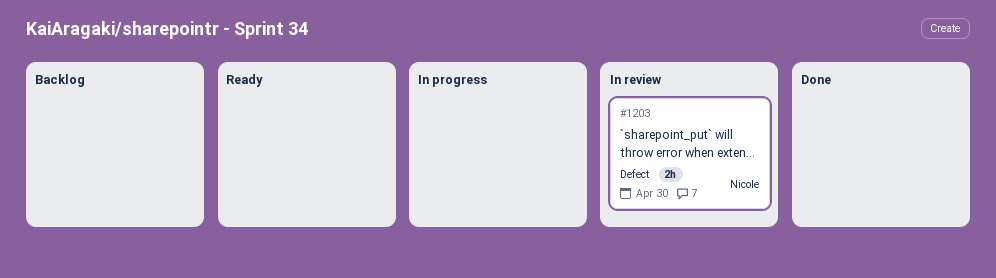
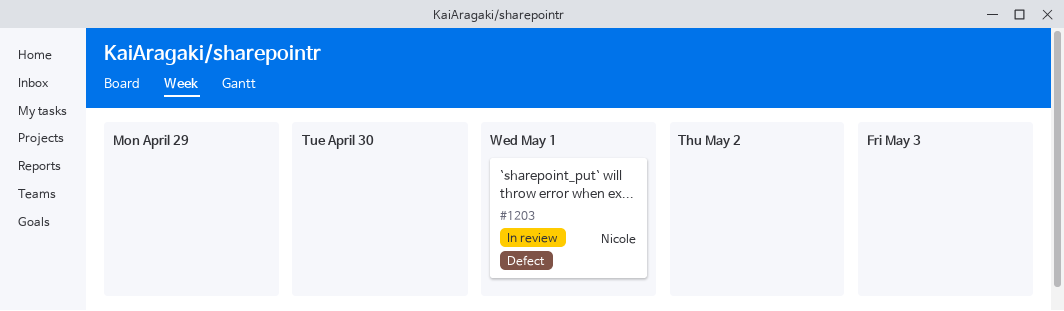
#1203, due: Apr 30 -> May 1

